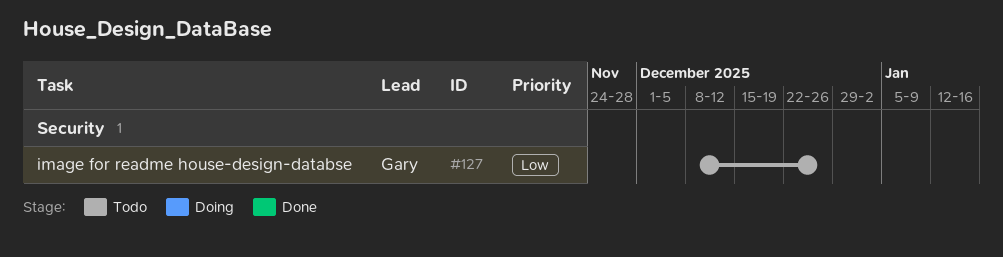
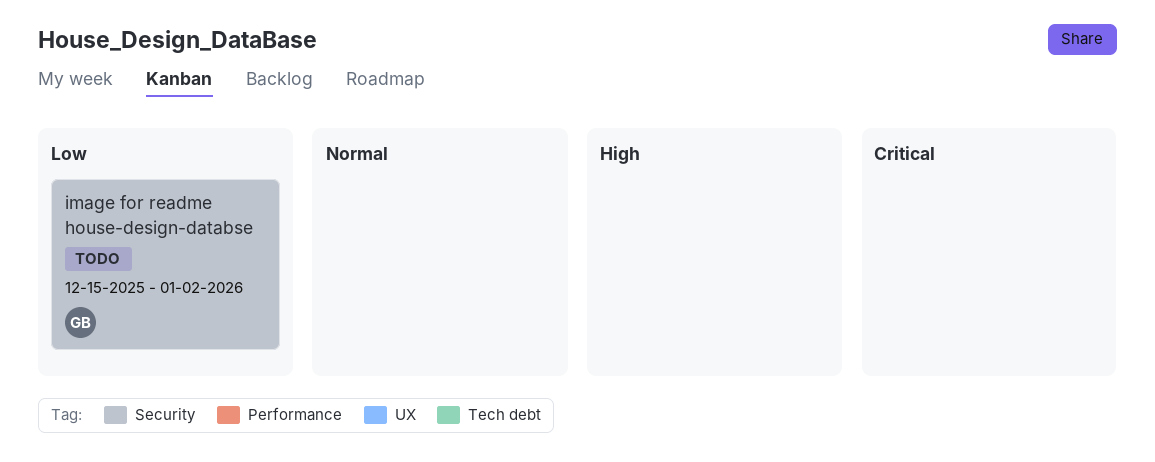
image for readme house-design-databse, start: Dec 8 -> Dec 15
image for readme house-design-databse, due: Dec 26 -> Jan 2

